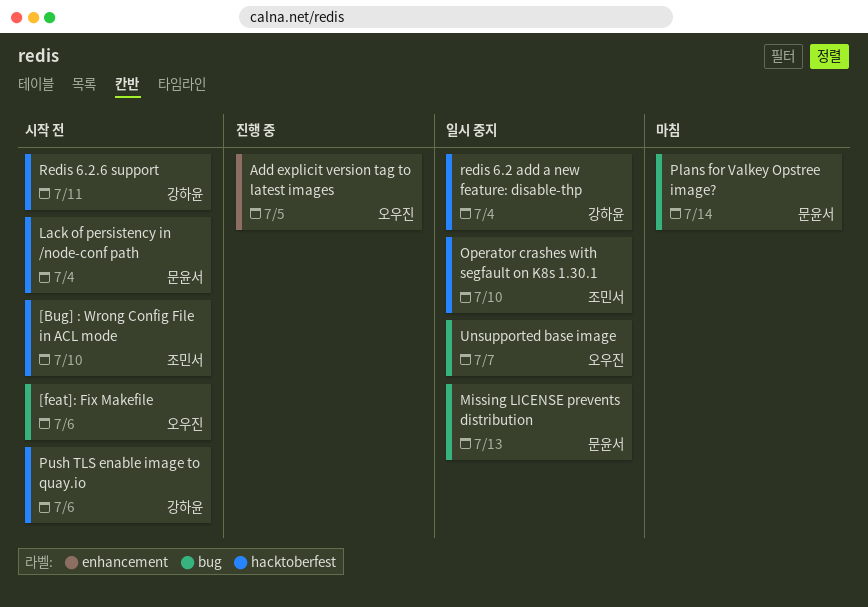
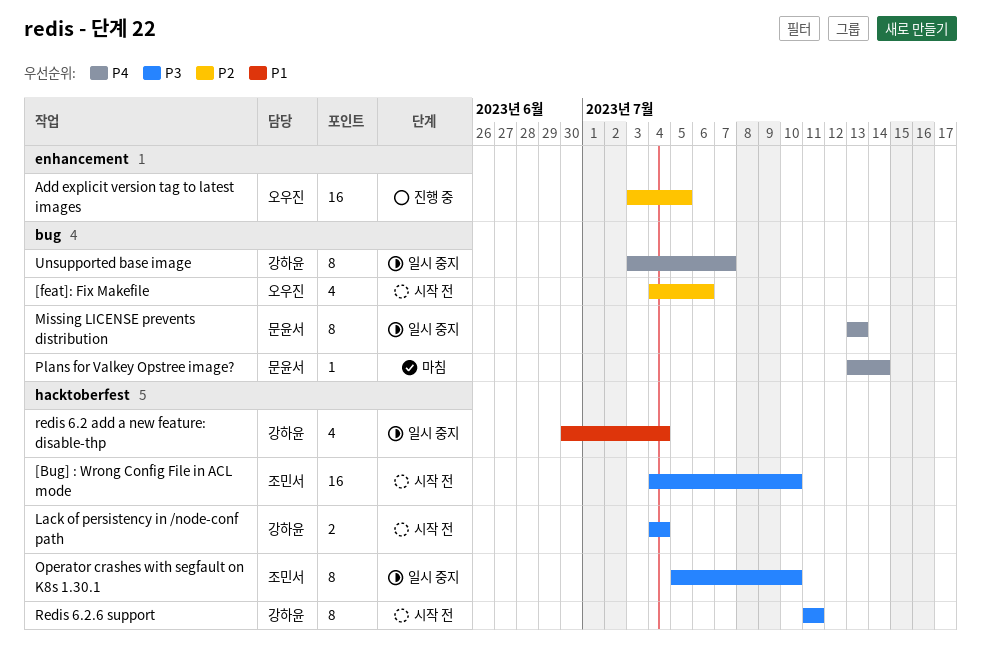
Lack of persistency in /node-conf path, owner: 문윤서 -> 강하윤
Push TLS enable image to quay.io: present -> none
Unsupported base image, owner: 오우진 -> 강하윤

